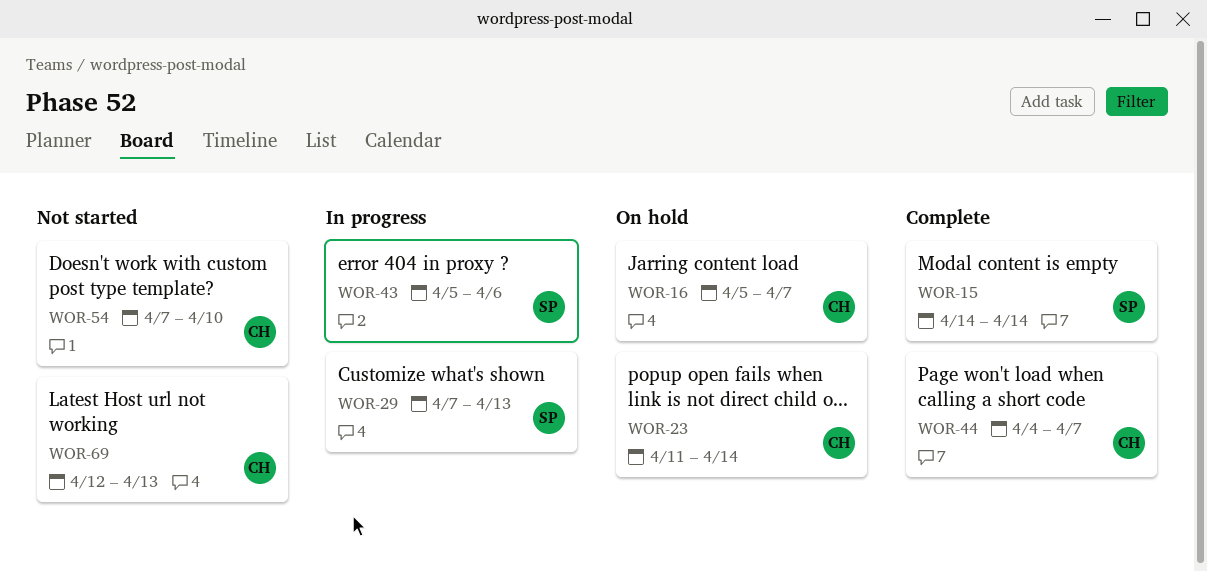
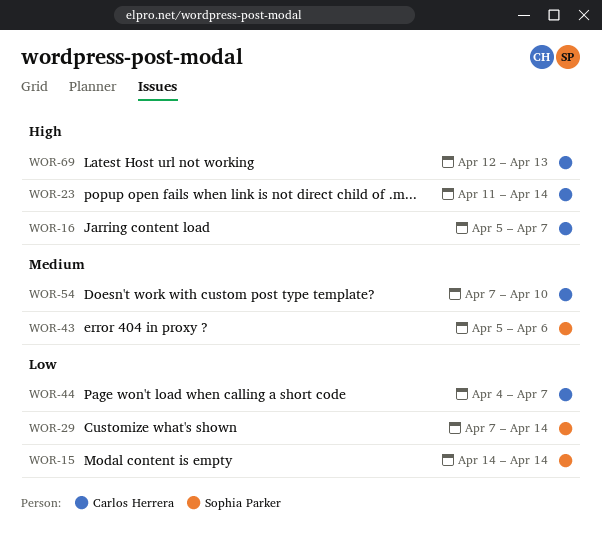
WOR-29, due: Apr 13 -> Apr 14

